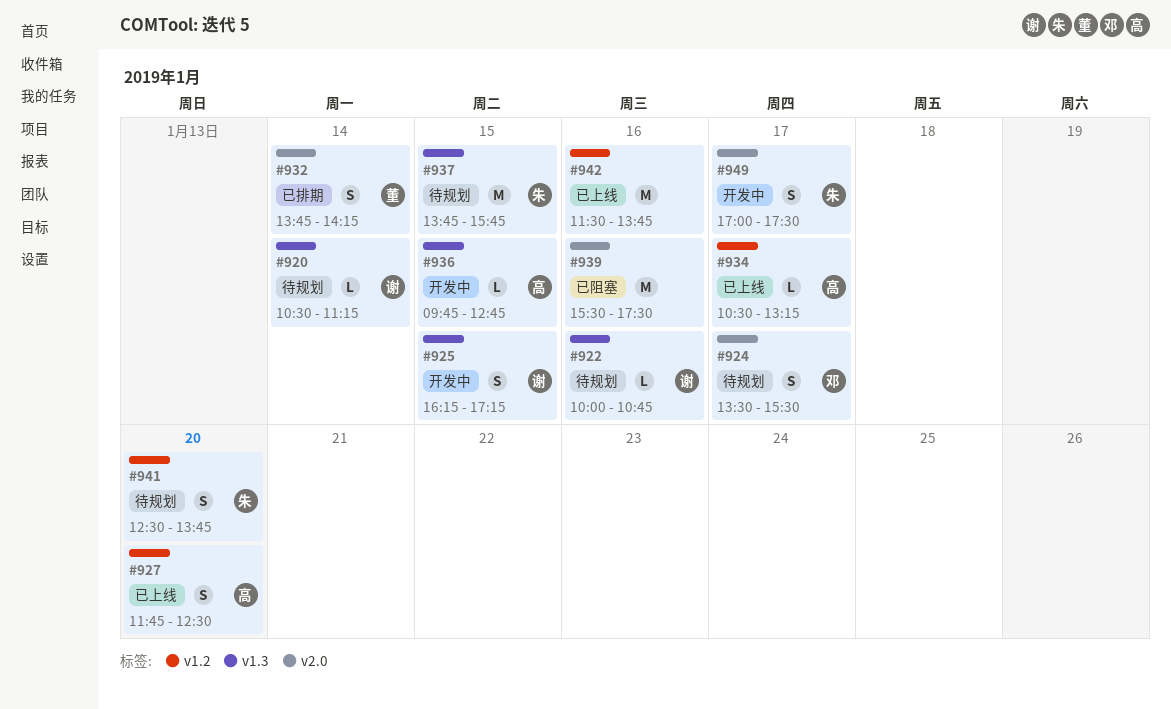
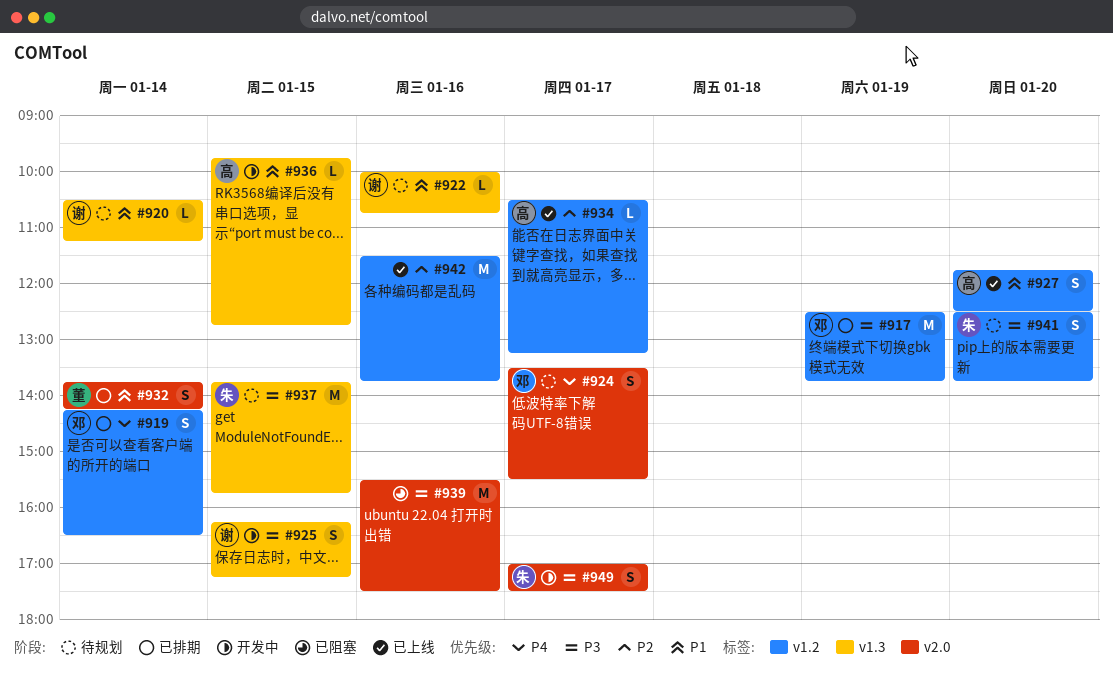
#917: none -> present
#919: none -> present

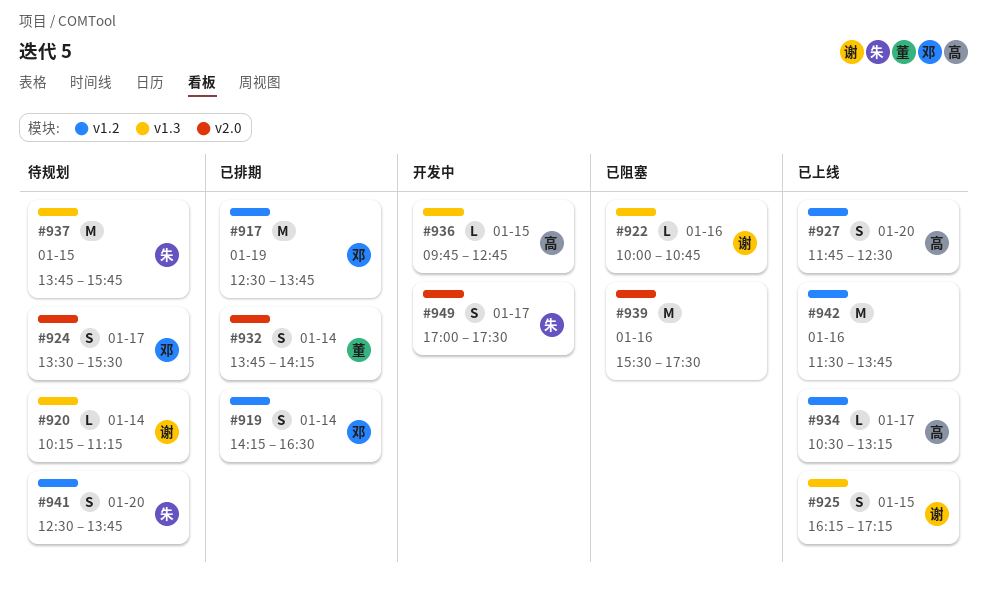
#920, begins: 10:30 -> 10:15
#922, status: 待规划 -> 已阻塞
#925, status: 开发中 -> 已上线

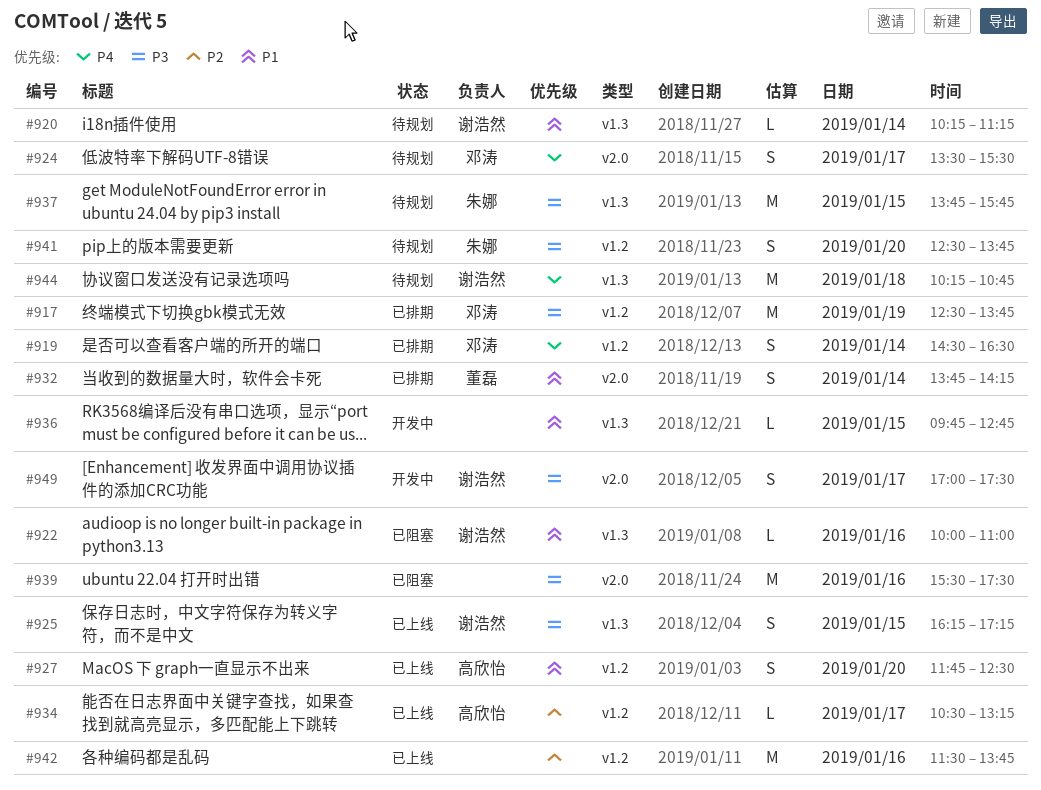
#919, begins: 14:15 -> 14:30
#922, ends: 10:45 -> 11:00
#936, owner: 高欣怡 -> none
#944: none -> present
#949, owner: 朱娜 -> 谢浩然

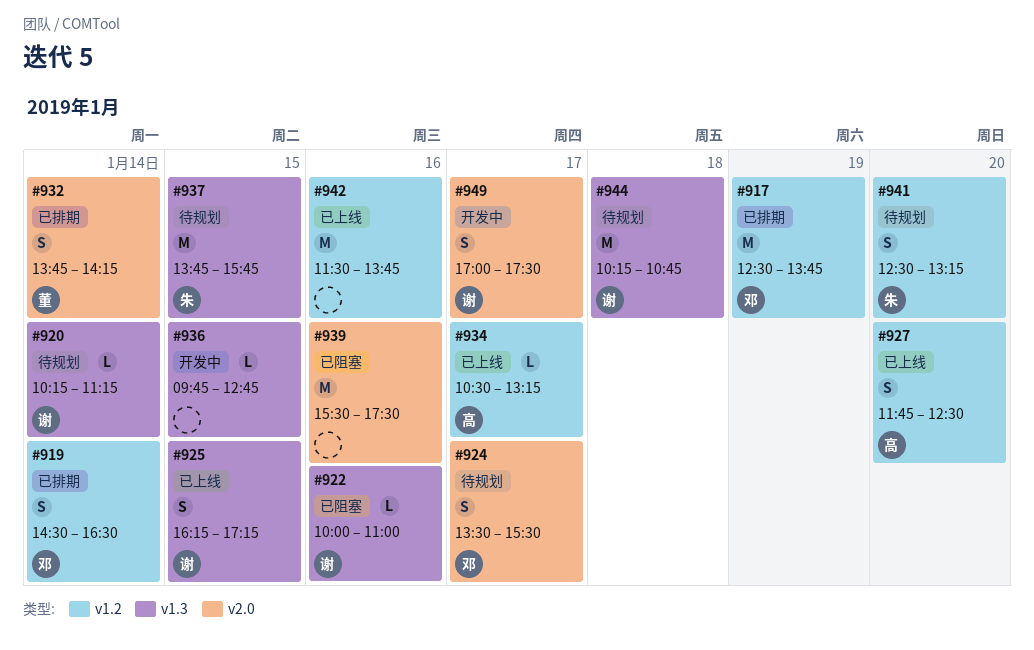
#941, ends: 13:45 -> 13:15

